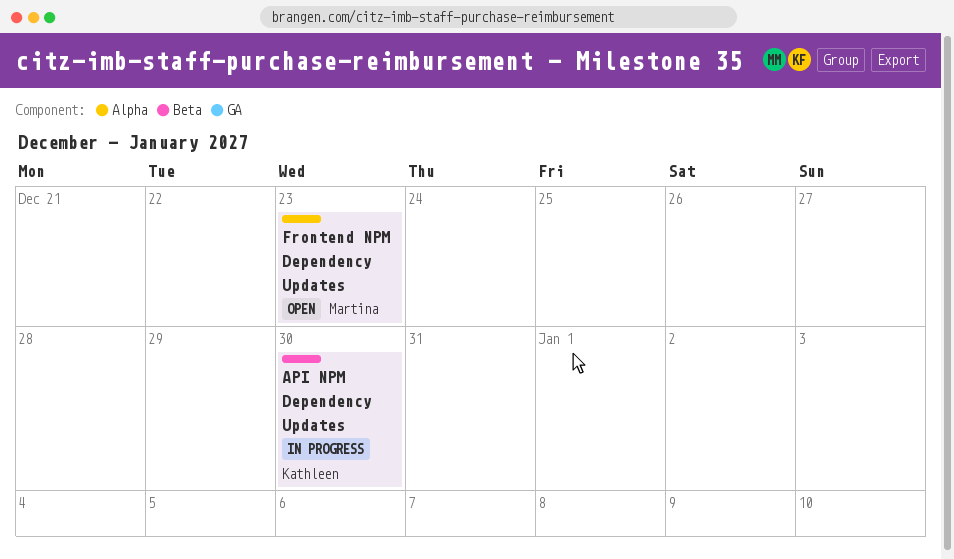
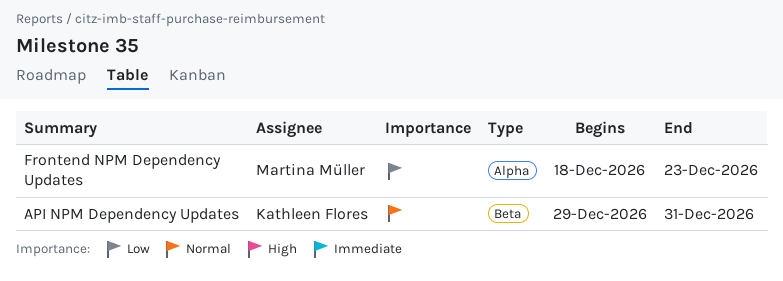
API NPM Dependency Updates, due: Dec 30 -> Dec 31

